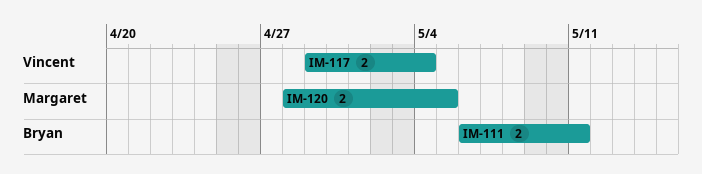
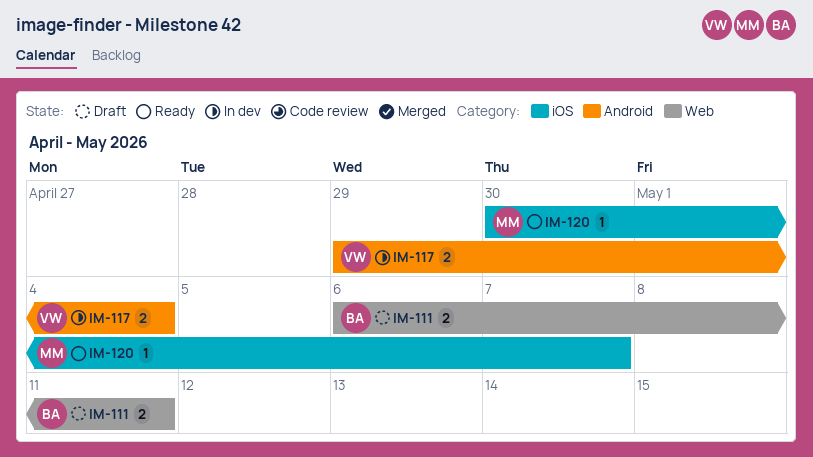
IM-120, estimate: 2 -> 1
IM-120, start: Apr 28 -> Apr 30
IM-120, due: May 5 -> May 7

